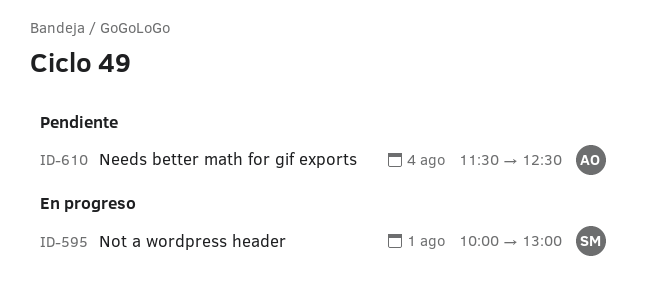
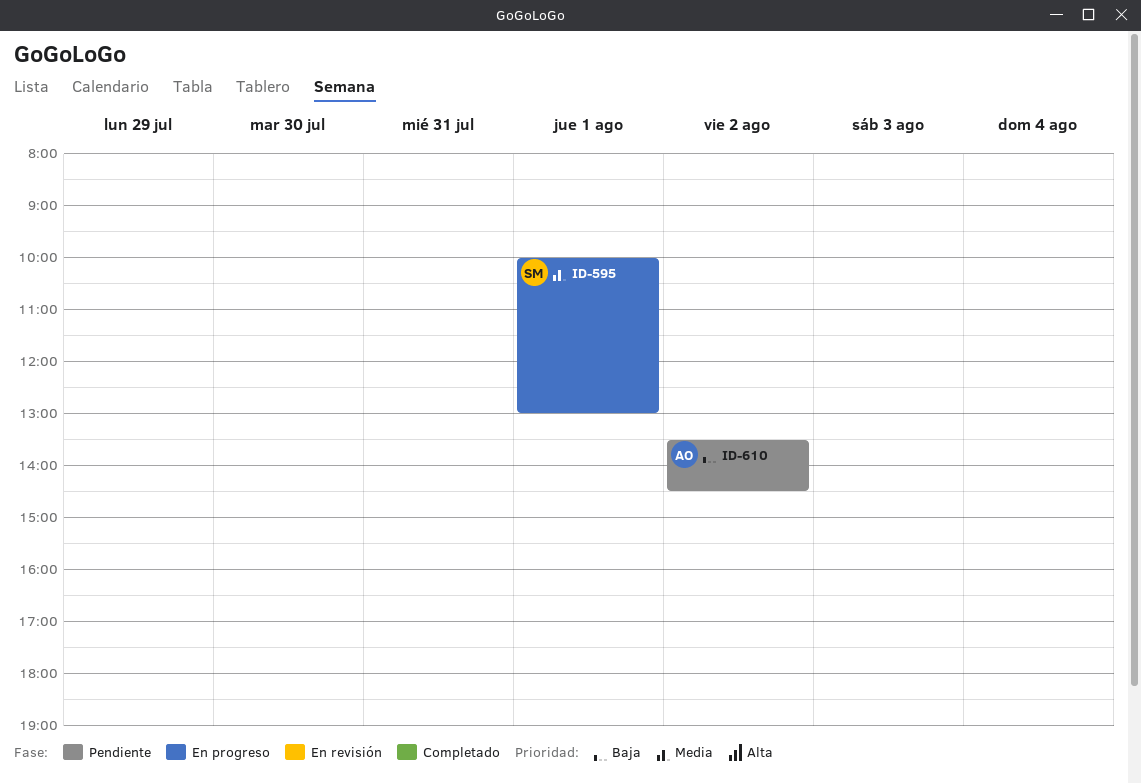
ID-610, day: Aug 4 -> Aug 2
ID-610, begins: 11:30 -> 13:30
ID-610, ends: 12:30 -> 14:30

